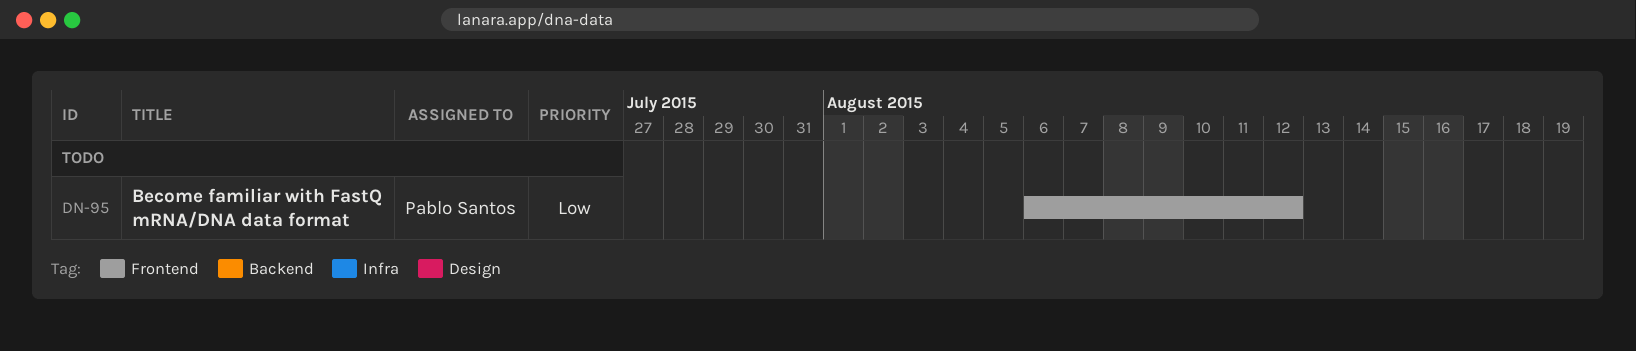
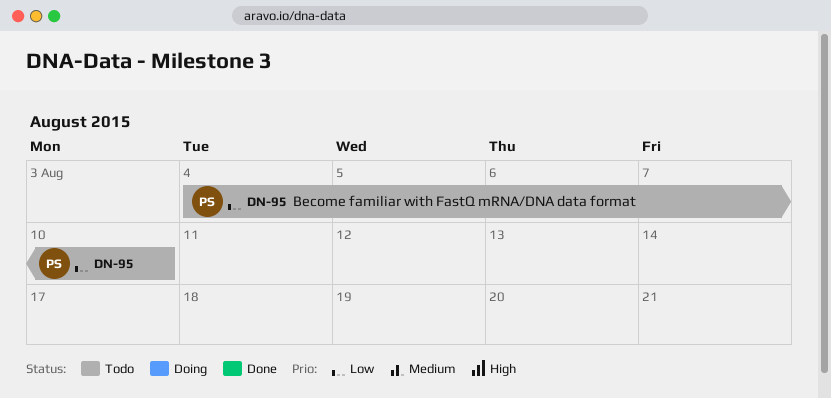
DN-95, start: Aug 6 -> Aug 4
DN-95, due: Aug 12 -> Aug 10

